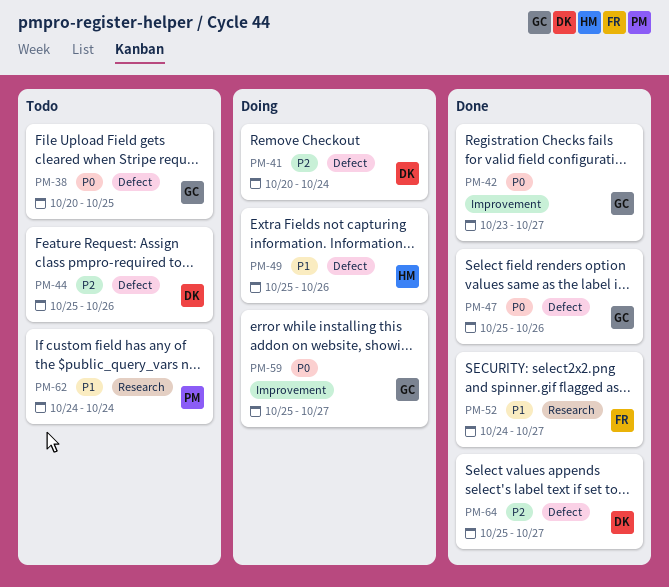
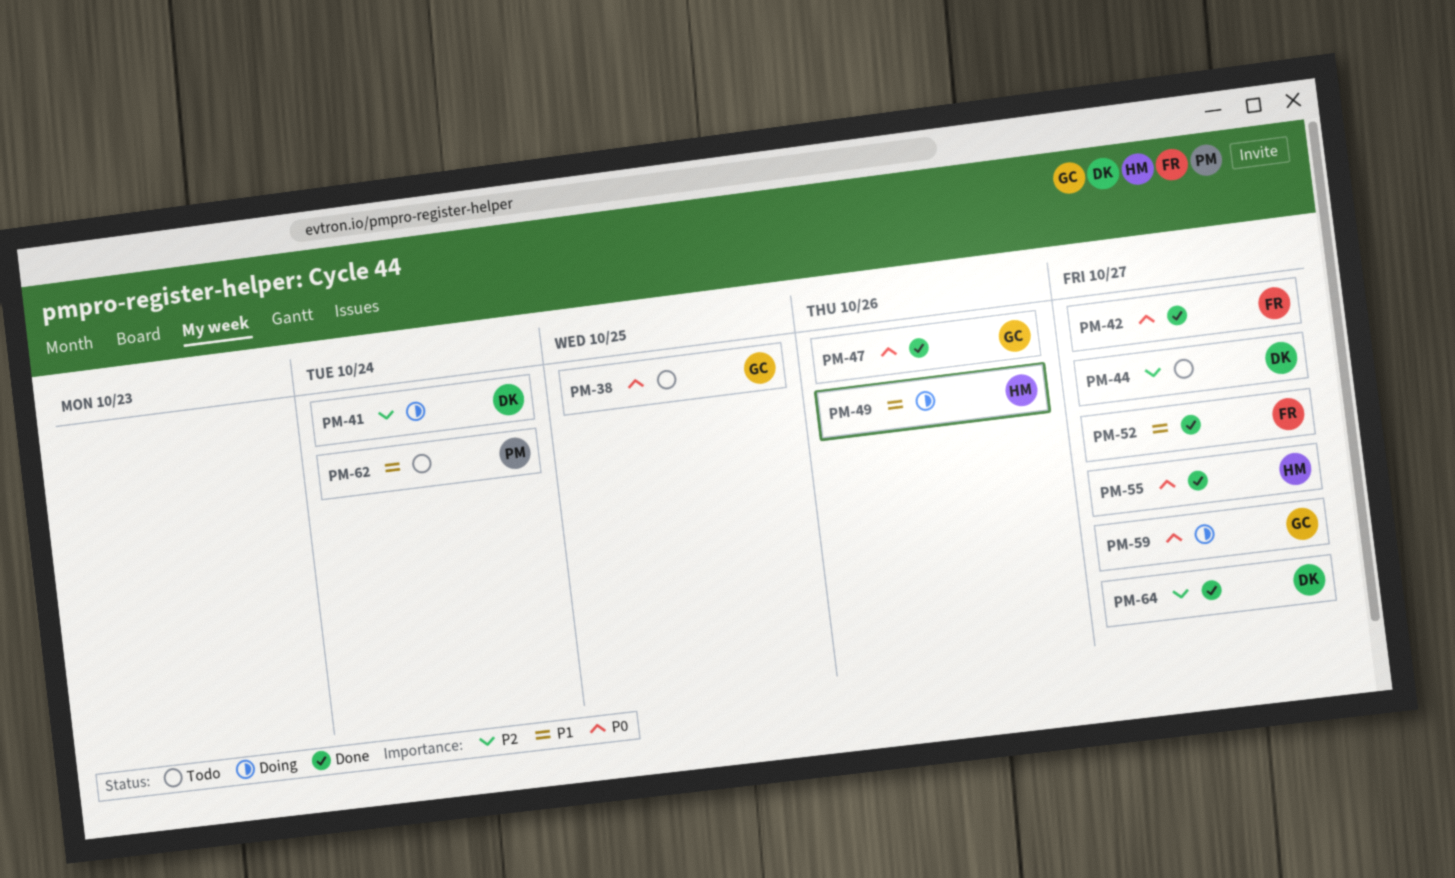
PM-42, owner: GC -> FR
PM-44, due: Oct 26 -> Oct 27
PM-55: none -> present

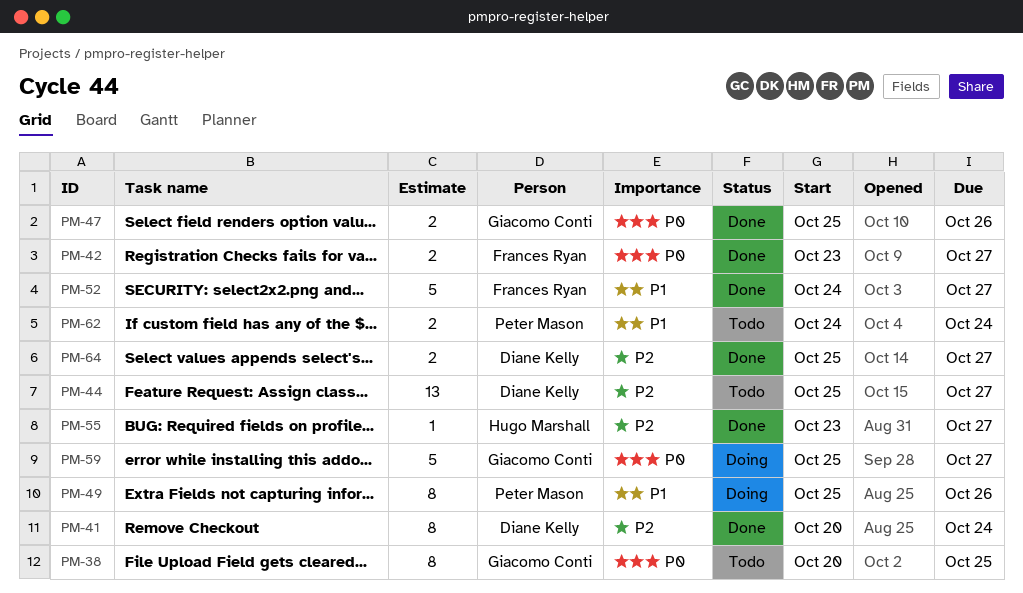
PM-41, status: Doing -> Done
PM-49, owner: Hugo Marshall -> Peter Mason
PM-55, priority: P0 -> P2

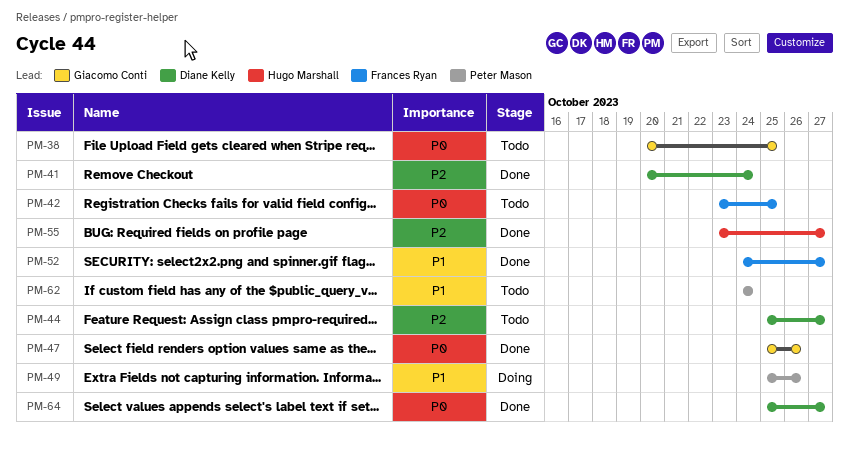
PM-42, status: Done -> Todo
PM-42, due: Oct 27 -> Oct 25
PM-59: present -> none
PM-64, priority: P2 -> P0

